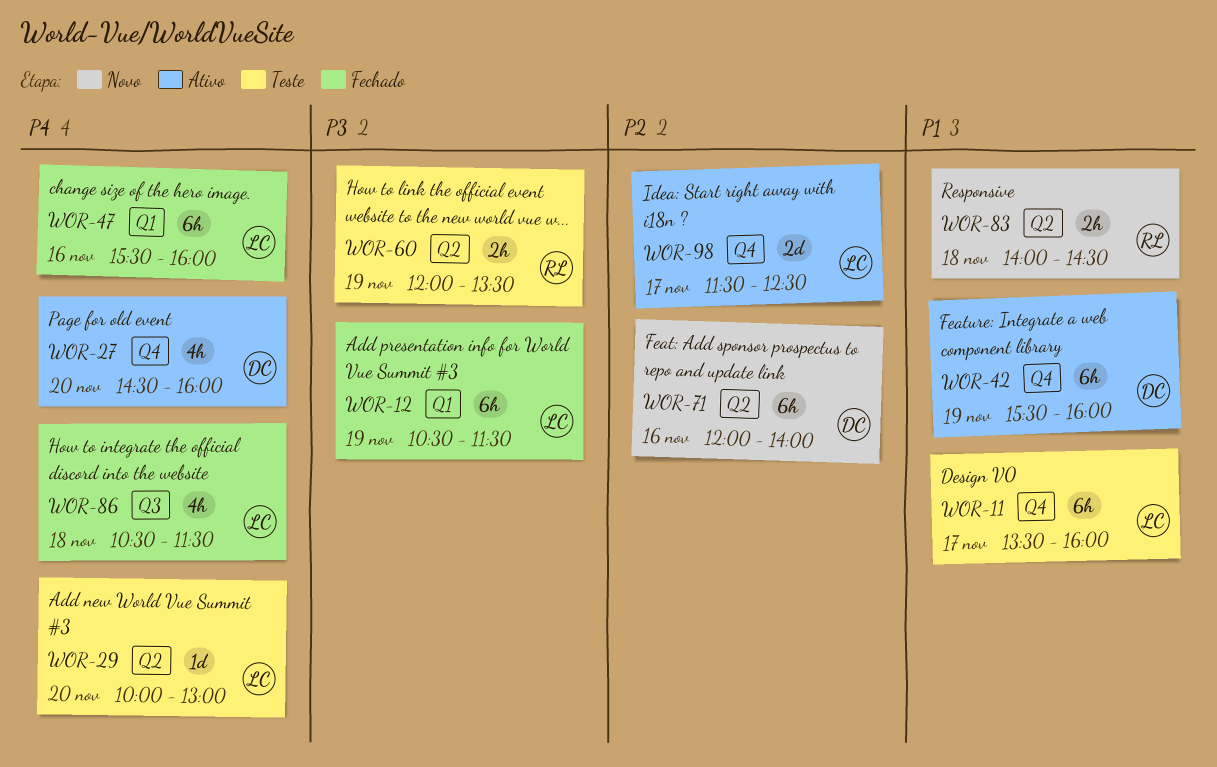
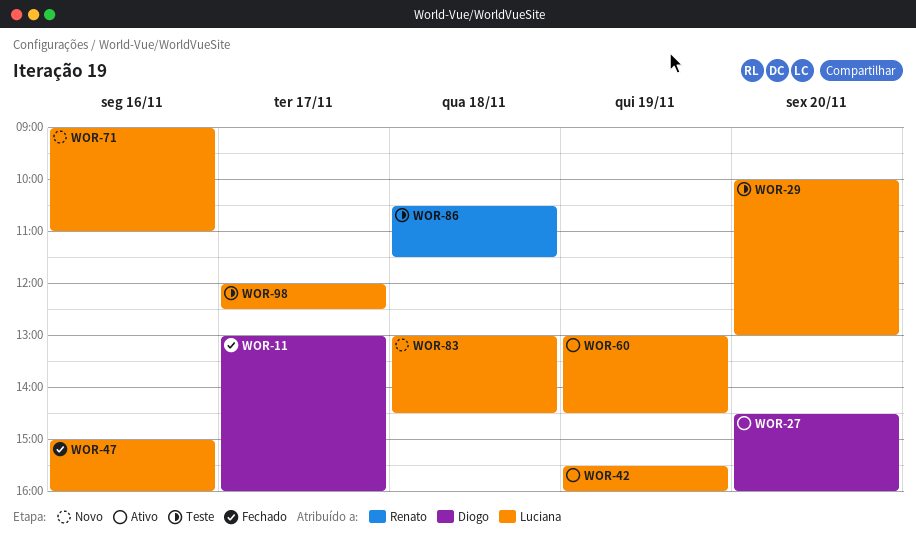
WOR-11, status: Teste -> Fechado
WOR-11, owner: Luciana -> Diogo
WOR-11, begins: 13:30 -> 13:00
WOR-12: present -> none
WOR-42, owner: Diogo -> Luciana
WOR-47, begins: 15:30 -> 15:00
WOR-60, status: Teste -> Ativo
WOR-60, owner: Renato -> Luciana
WOR-60, begins: 12:00 -> 13:00
WOR-60, ends: 13:30 -> 14:30
WOR-71, owner: Diogo -> Luciana
WOR-71, begins: 12:00 -> 09:00
WOR-71, ends: 14:00 -> 11:00
WOR-83, owner: Renato -> Luciana
WOR-83, begins: 14:00 -> 13:00
WOR-86, status: Fechado -> Teste
WOR-86, owner: Luciana -> Renato
WOR-98, status: Ativo -> Teste
WOR-98, begins: 11:30 -> 12:00

